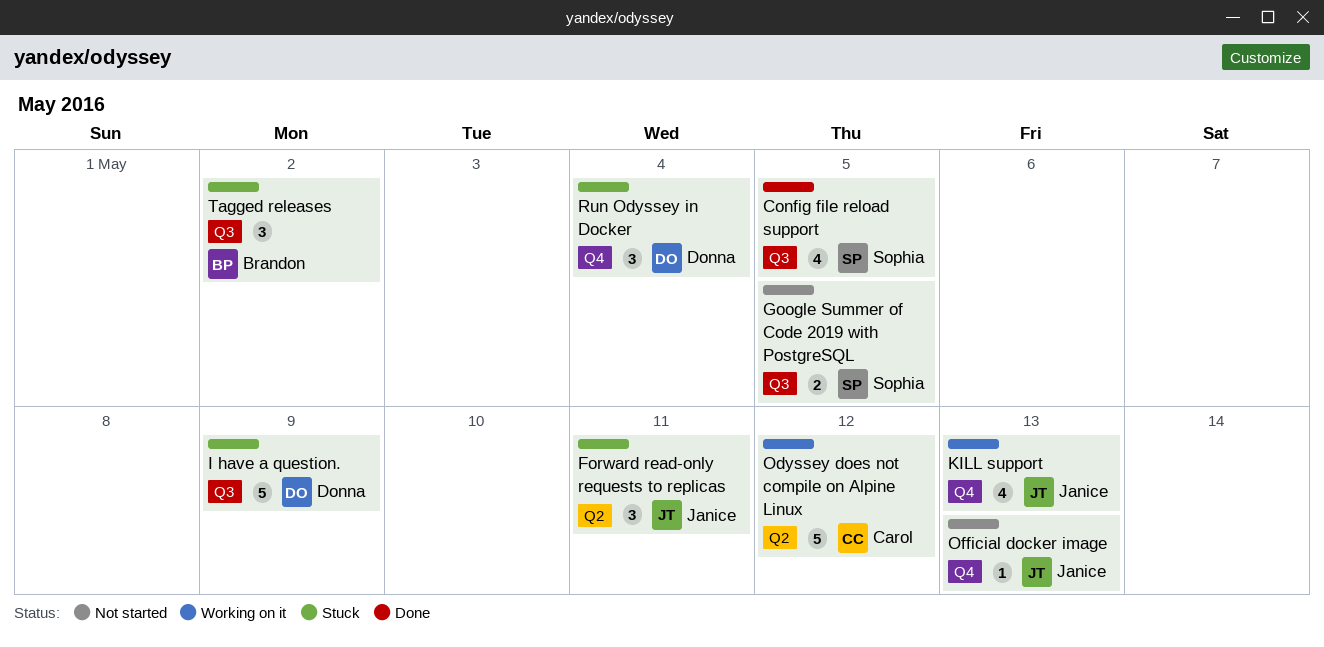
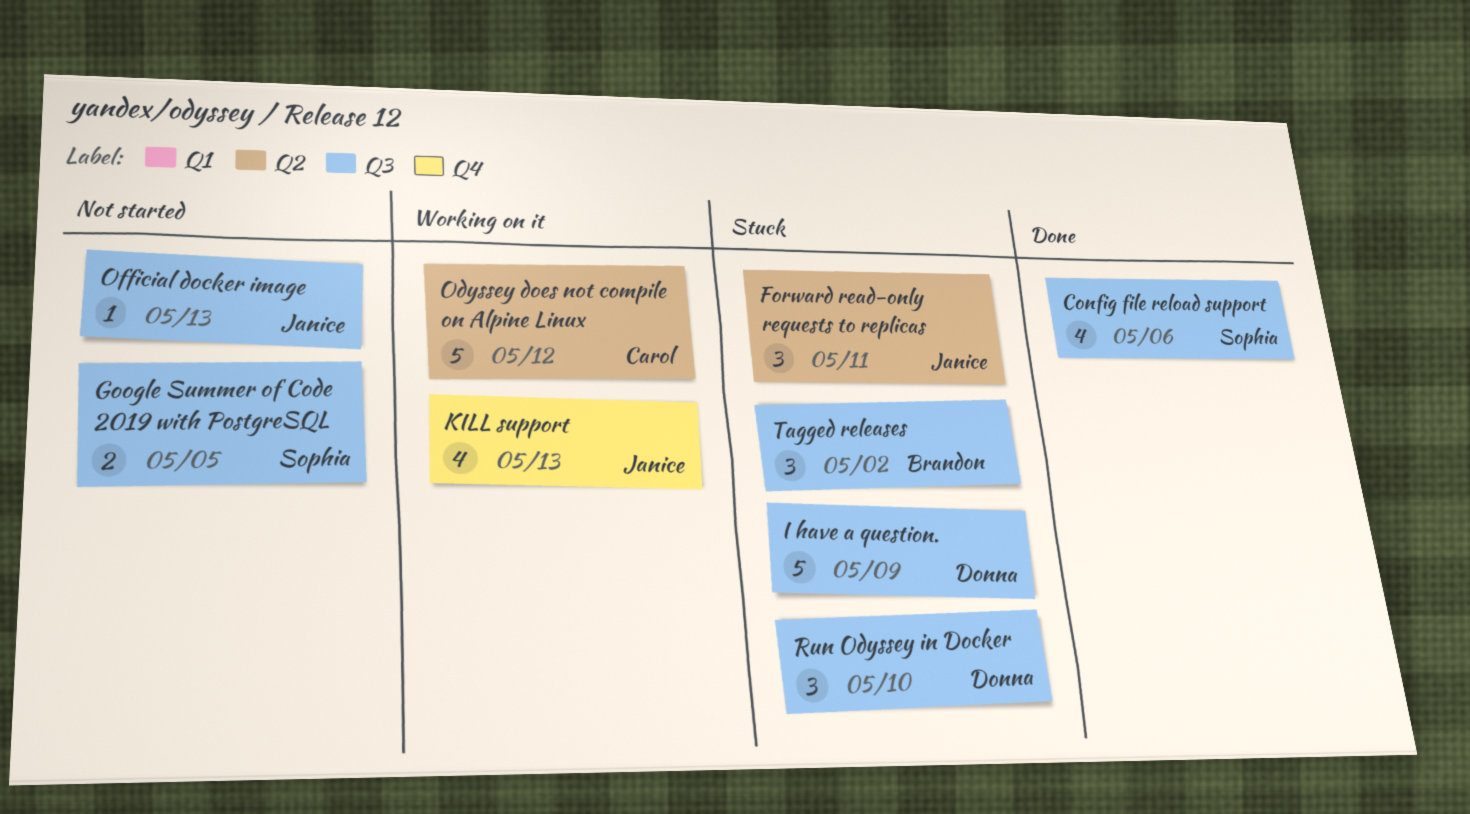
Config file reload support, due: May 5 -> May 6
Official docker image, label: Q4 -> Q3
Run Odyssey in Docker, label: Q4 -> Q3
Run Odyssey in Docker, due: May 4 -> May 10

